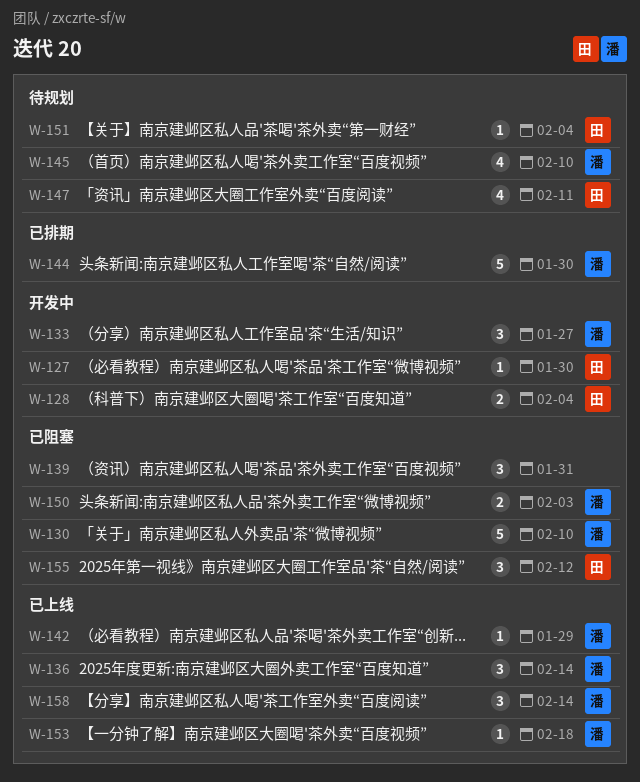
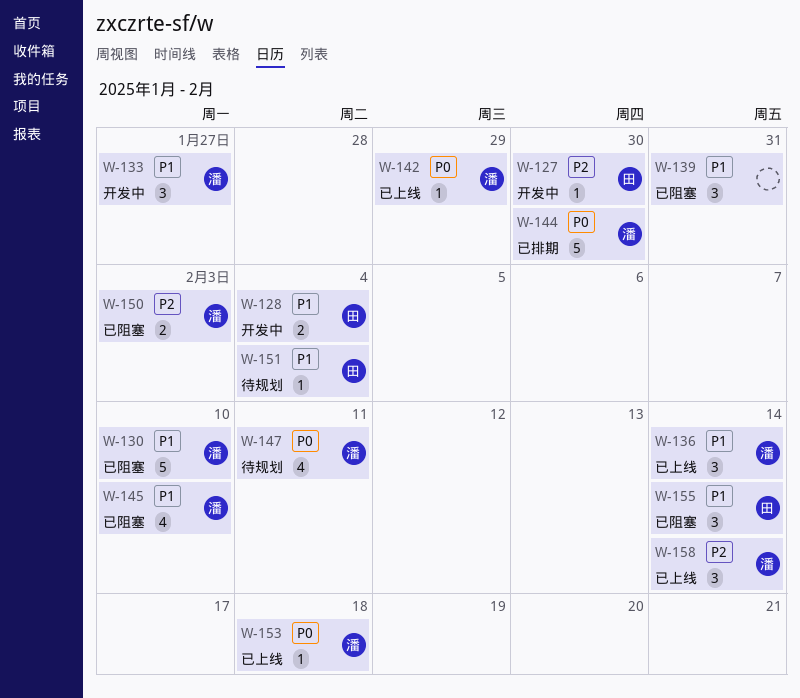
W-145, status: 待规划 -> 已阻塞
W-147, owner: 田 -> 潘
W-155, due: Feb 12 -> Feb 14

